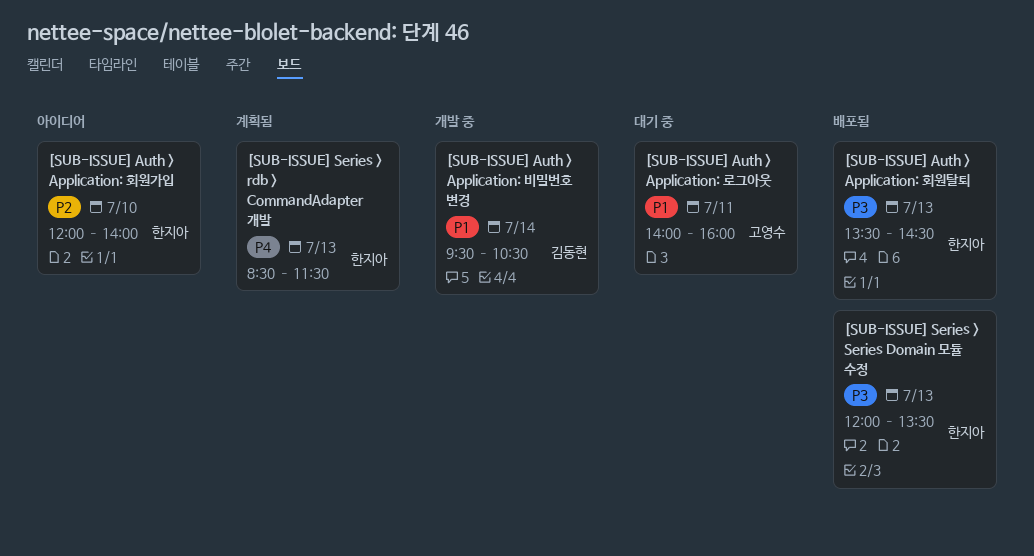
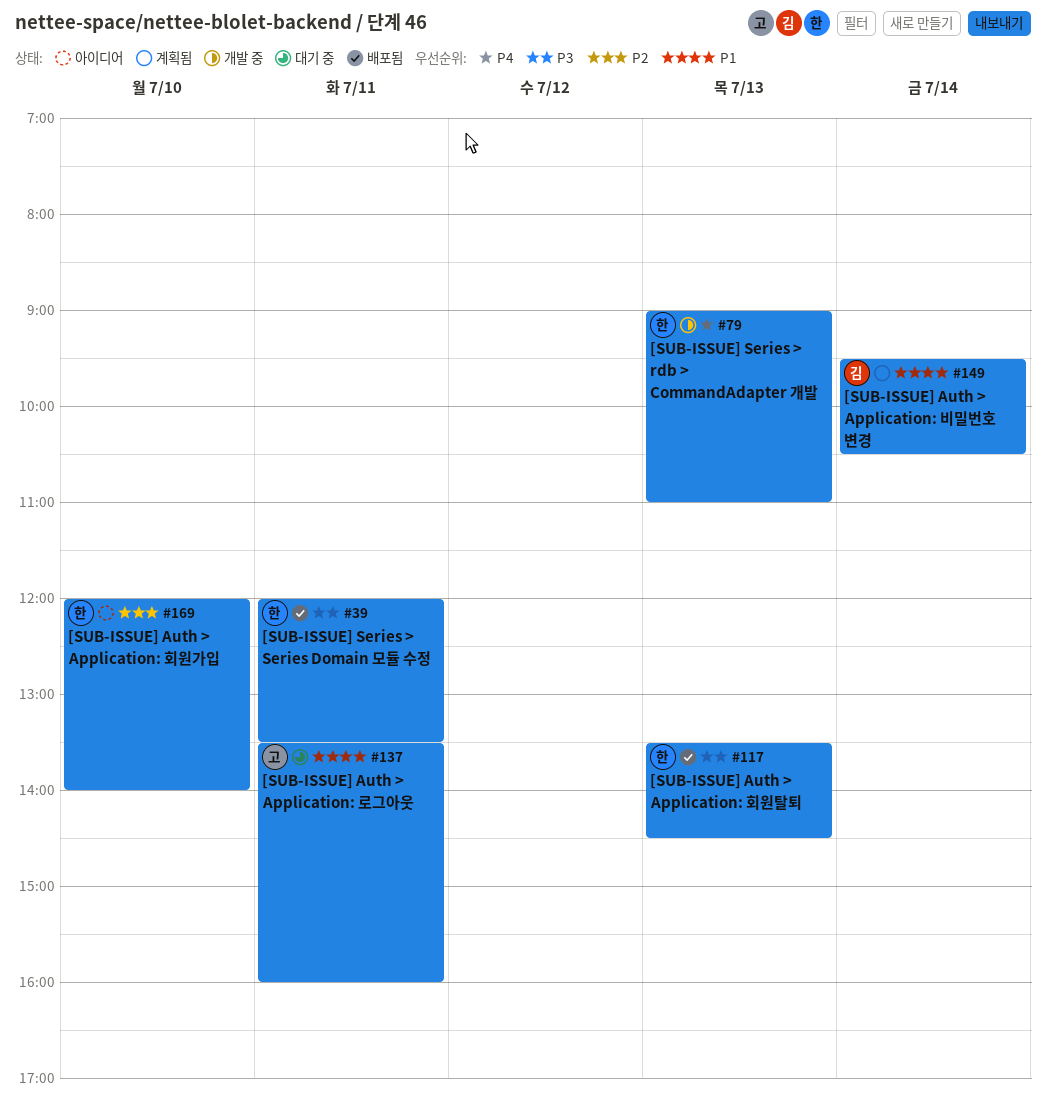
[SUB-ISSUE] Auth > Application: 로그아웃, begins: 14:00 -> 13:30
[SUB-ISSUE] Auth > Application: 비밀번호 변경, status: 개발 중 -> 계획됨
[SUB-ISSUE] Series > rdb > CommandAdapter 개발, status: 계획됨 -> 개발 중
[SUB-ISSUE] Series > rdb > CommandAdapter 개발, begins: 08:30 -> 09:00
[SUB-ISSUE] Series > rdb > CommandAdapter 개발, ends: 11:30 -> 11:00
[SUB-ISSUE] Series > Series Domain 모듈 수정, day: Jul 13 -> Jul 11

